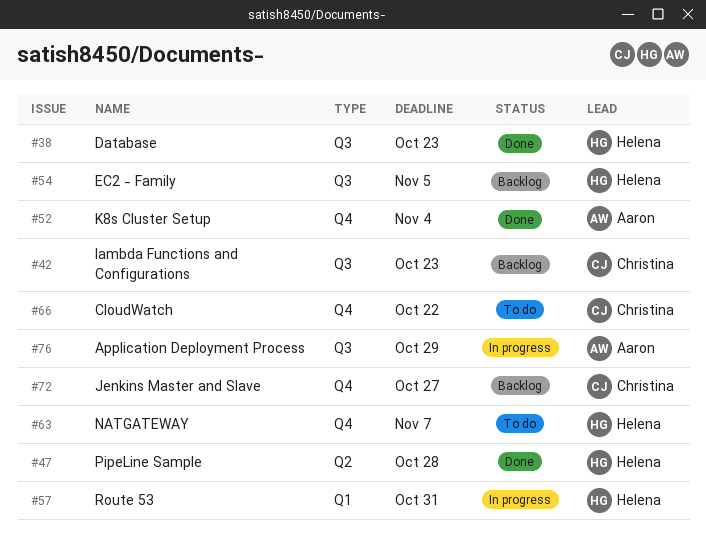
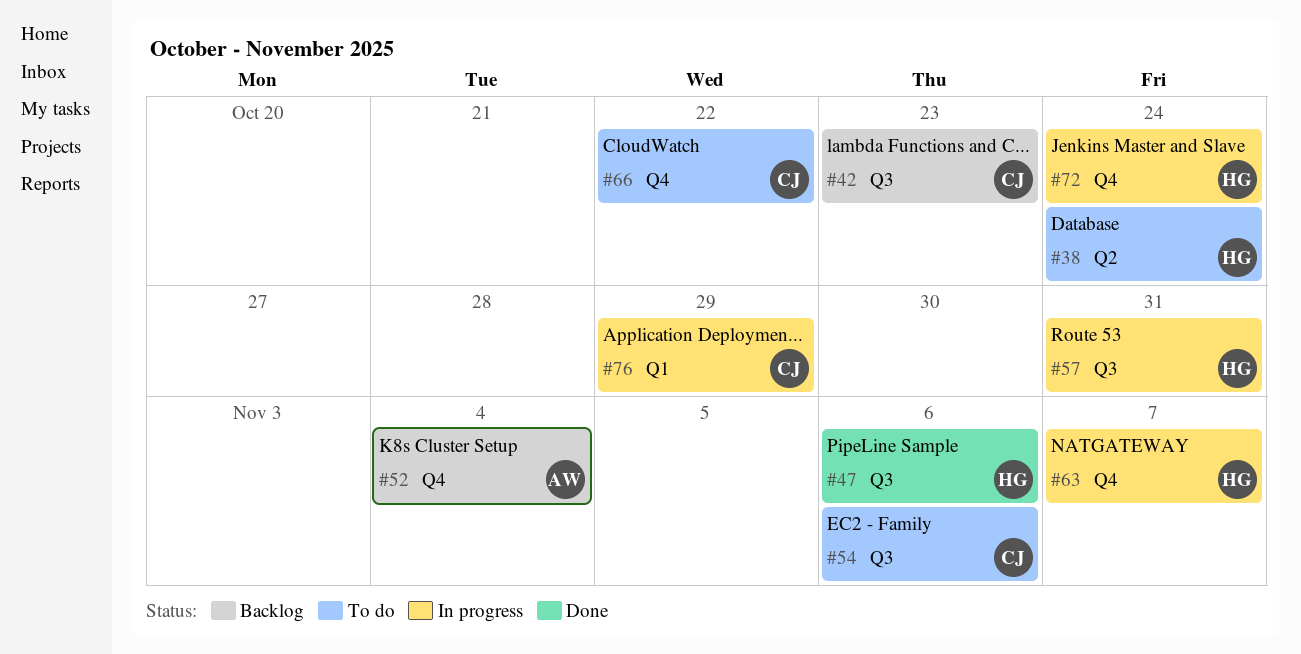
#38, status: Done -> To do
#38, label: Q3 -> Q2
#38, due: Oct 23 -> Oct 24
#47, label: Q2 -> Q3
#47, due: Oct 28 -> Nov 6
#52, status: Done -> Backlog
#54, status: Backlog -> To do
#54, owner: Helena -> Christina
#54, due: Nov 5 -> Nov 6
#57, label: Q1 -> Q3
#63, status: To do -> In progress
#72, status: Backlog -> In progress
#72, owner: Christina -> Helena
#72, due: Oct 27 -> Oct 24
#76, owner: Aaron -> Christina
#76, label: Q3 -> Q1

